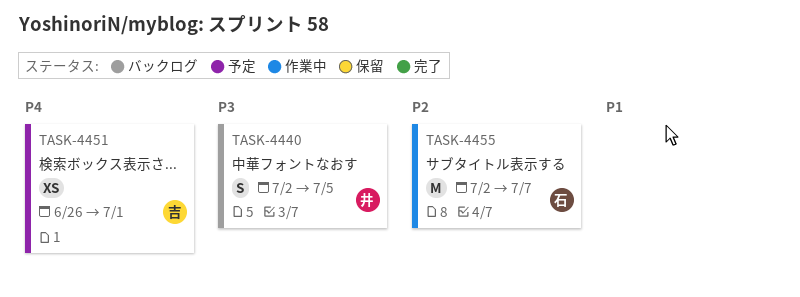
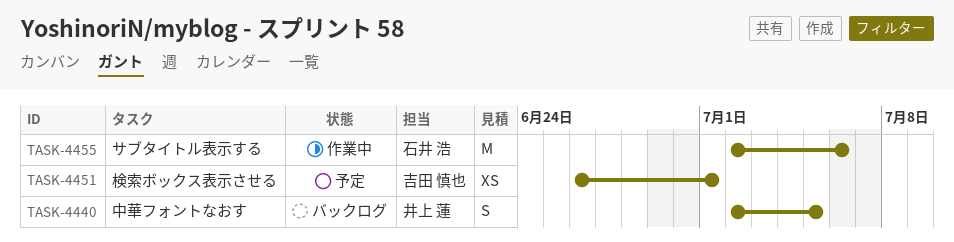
TASK-4455, due: Jul 7 -> Jul 6

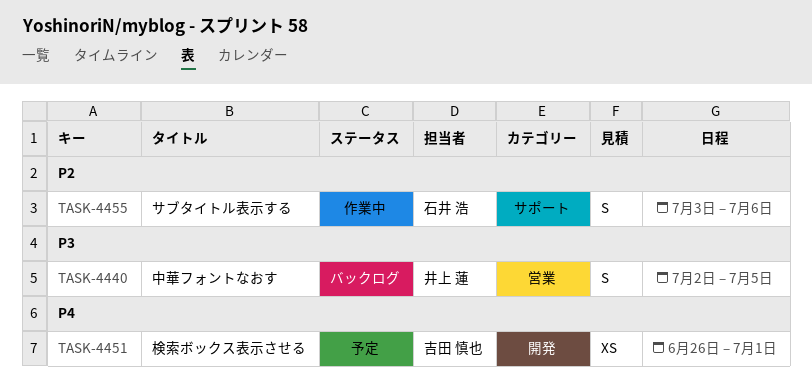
TASK-4455, estimate: M -> S
TASK-4455, start: Jul 2 -> Jul 3

